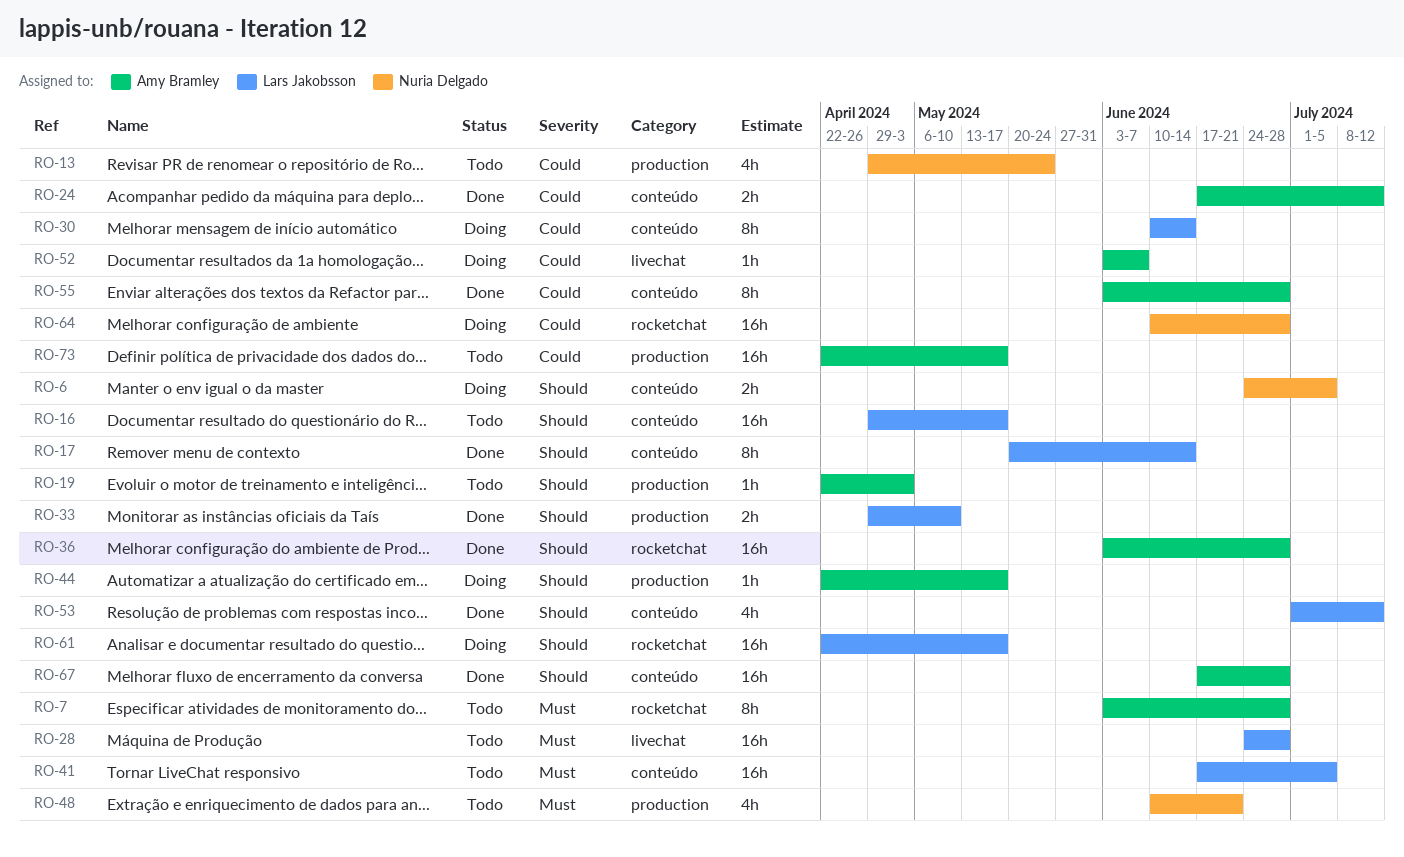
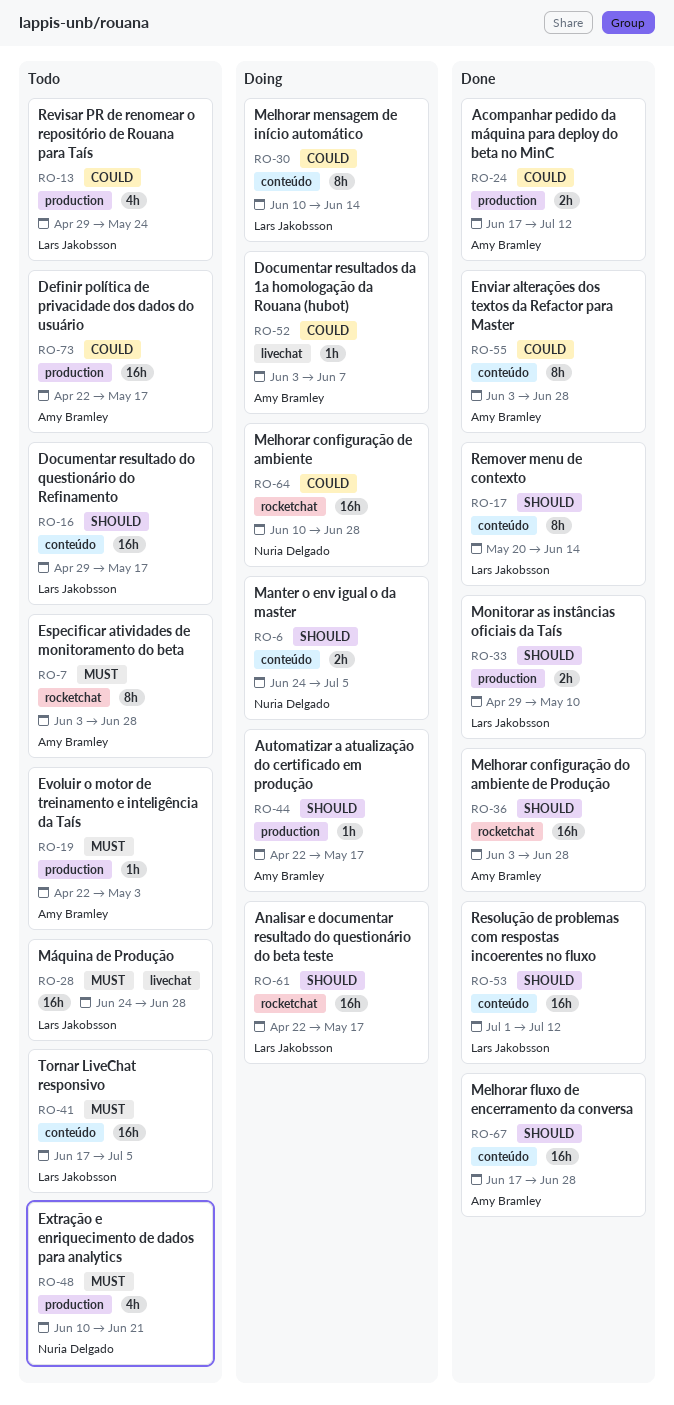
RO-13, owner: Nuria Delgado -> Lars Jakobsson
RO-19, priority: Should -> Must
RO-24, label: conteúdo -> production
RO-53, estimate: 4h -> 16h

